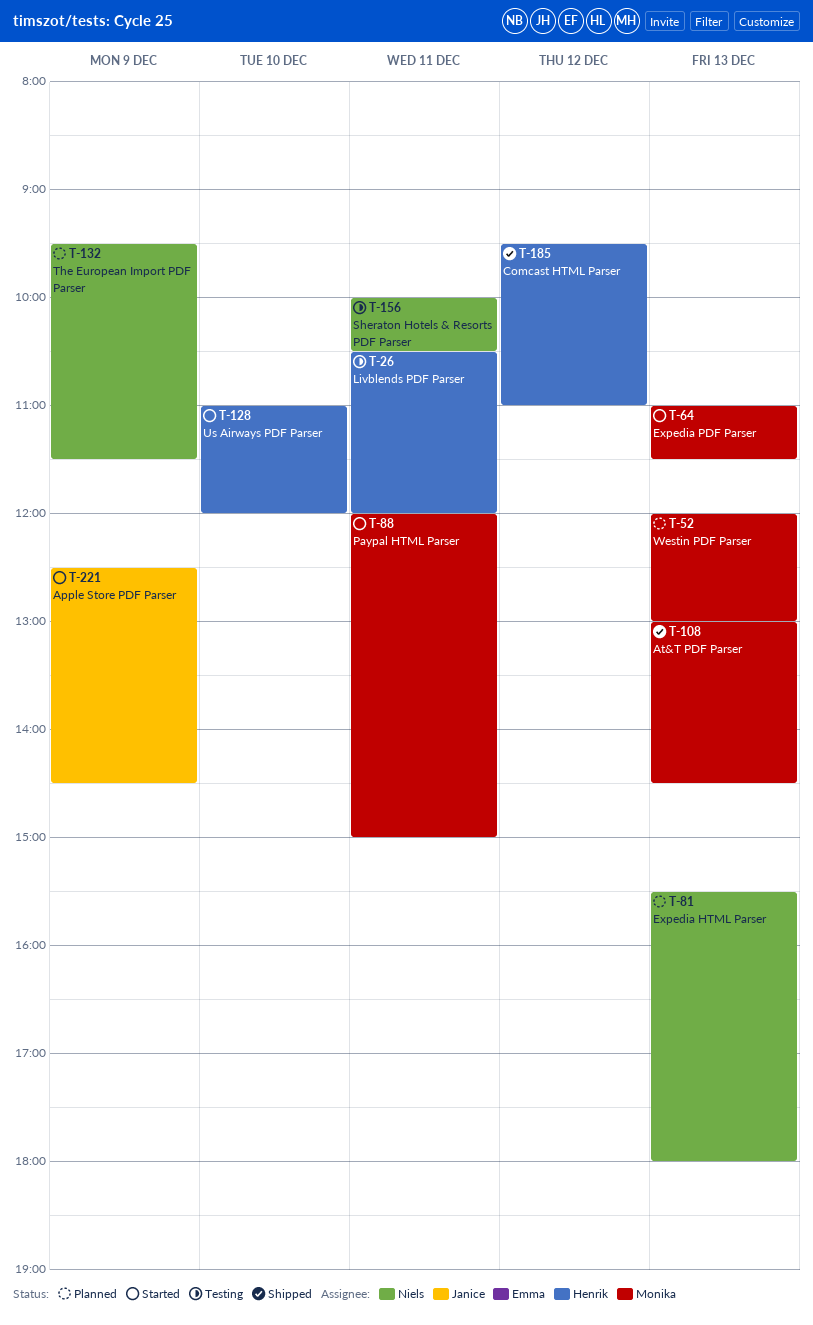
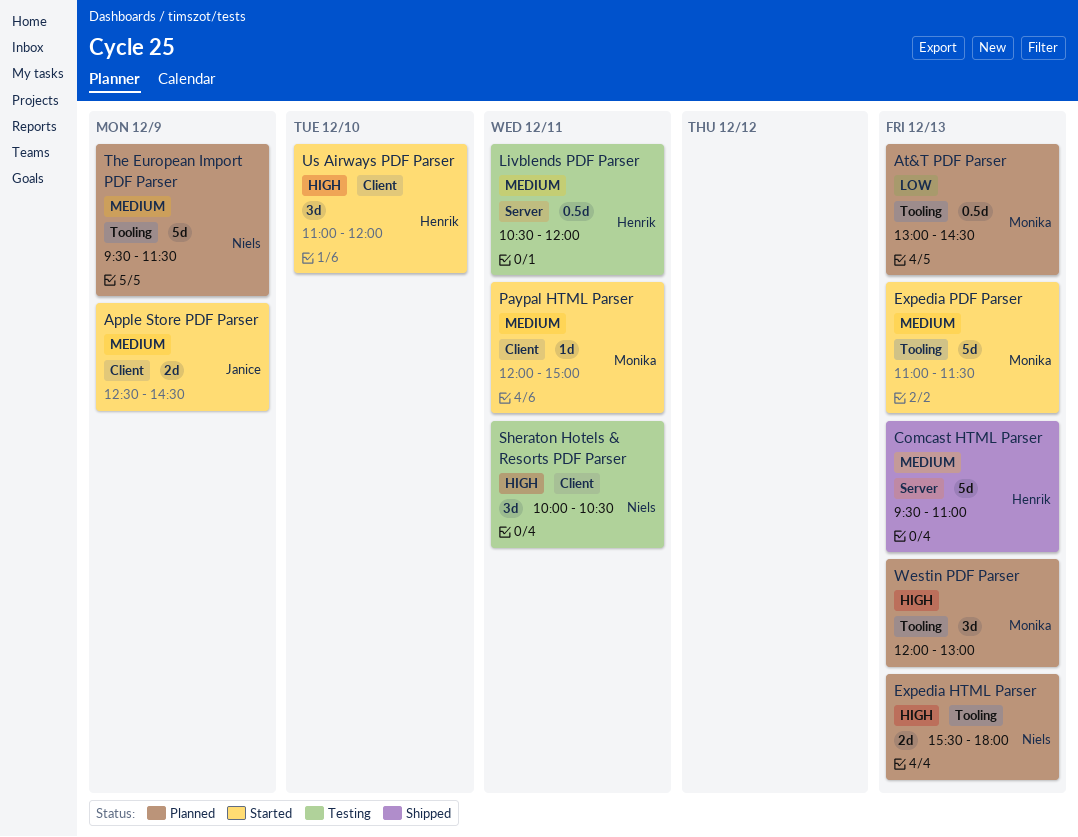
At&T PDF Parser, status: Shipped -> Planned
Comcast HTML Parser, day: Dec 12 -> Dec 13

